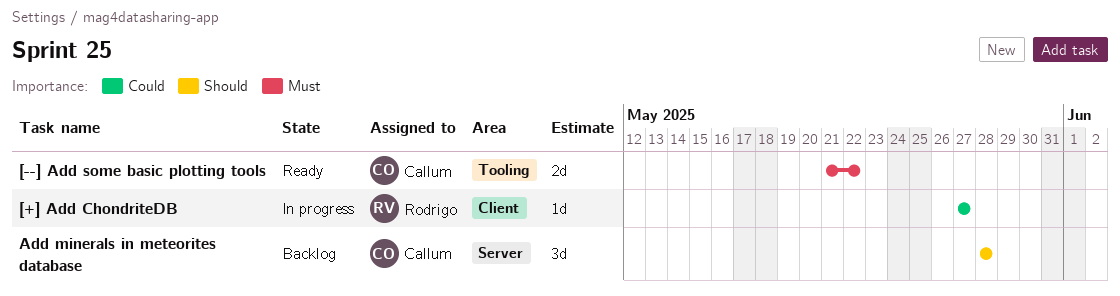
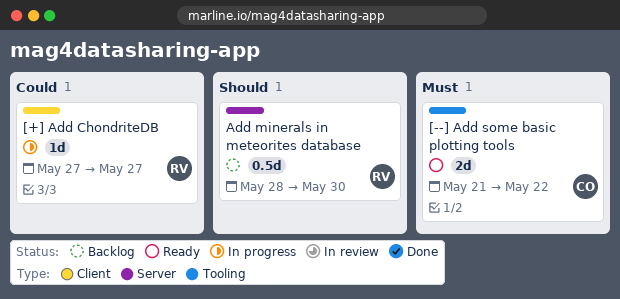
Add minerals in meteorites database, owner: Callum -> Rodrigo
Add minerals in meteorites database, estimate: 3d -> 0.5d
Add minerals in meteorites database, due: May 28 -> May 30

